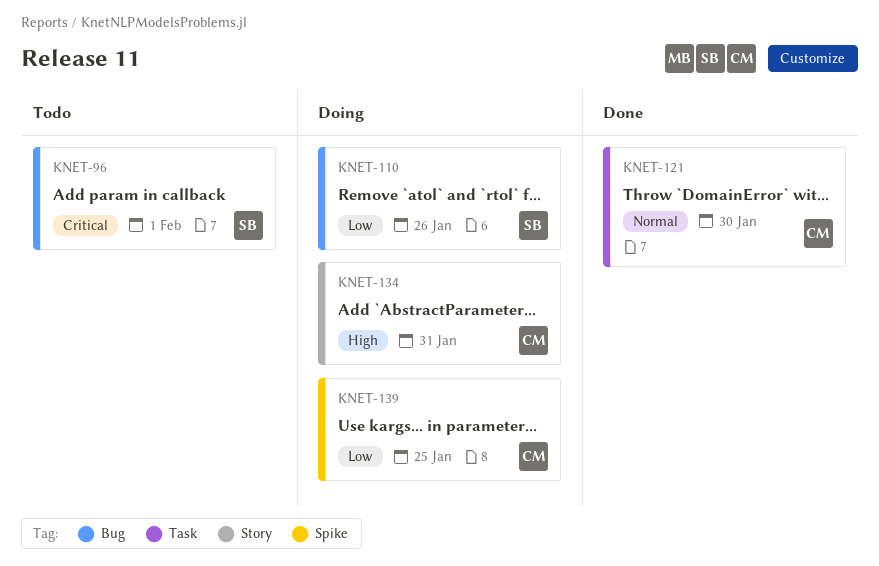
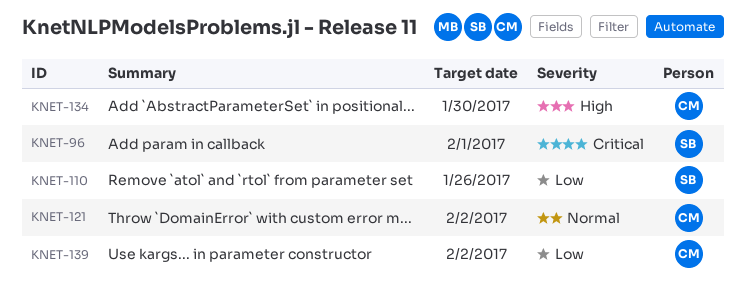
KNET-121, due: Jan 30 -> Feb 2
KNET-134, due: Jan 31 -> Jan 30
KNET-139, due: Jan 25 -> Feb 2

